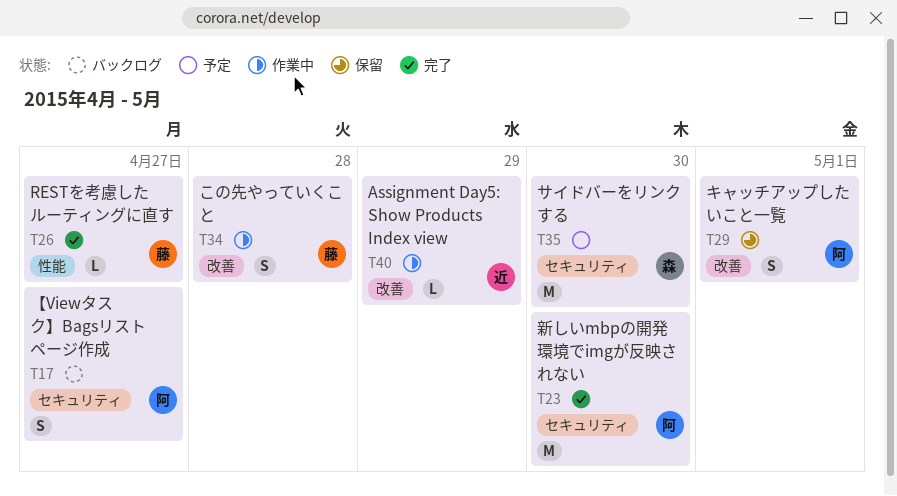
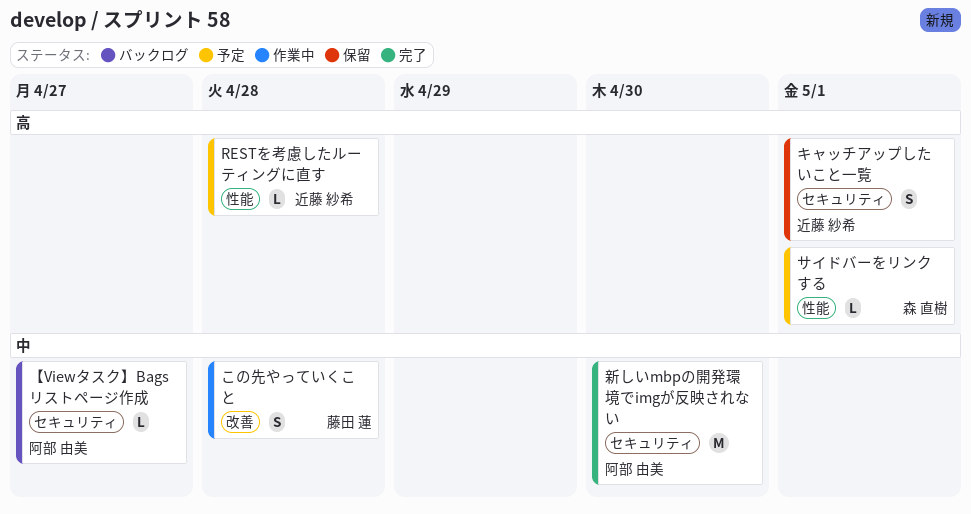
Assignment Day5: Show Products Index view: present -> none
RESTを考慮したルーティングに直す, status: 完了 -> 予定
RESTを考慮したルーティングに直す, owner: 藤田 蓮 -> 近藤 紗希
RESTを考慮したルーティングに直す, due: Apr 27 -> Apr 28
【Viewタスク】Bagsリストページ作成, estimate: S -> L
キャッチアップしたいこと一覧, owner: 阿部 由美 -> 近藤 紗希
キャッチアップしたいこと一覧, label: 改善 -> セキュリティ
サイドバーをリンクする, label: セキュリティ -> 性能
サイドバーをリンクする, estimate: M -> L
サイドバーをリンクする, due: Apr 30 -> May 1

